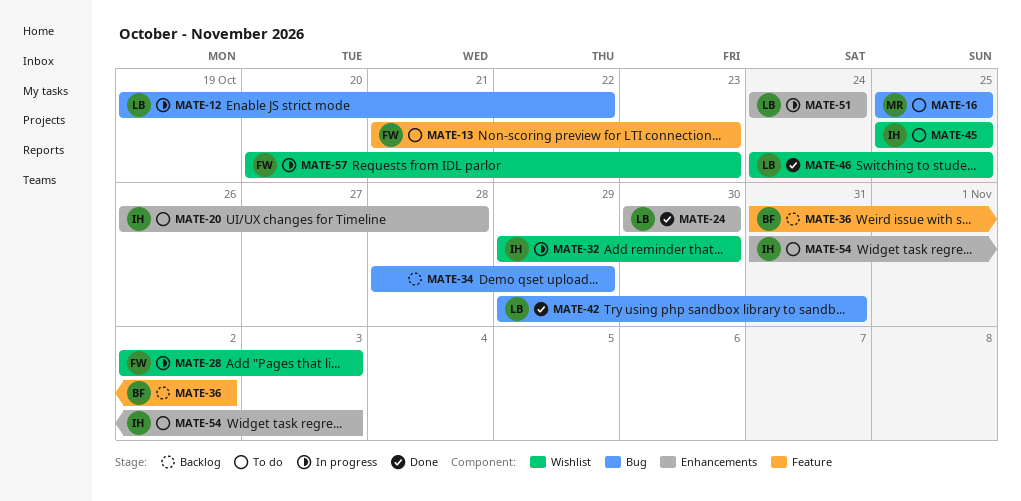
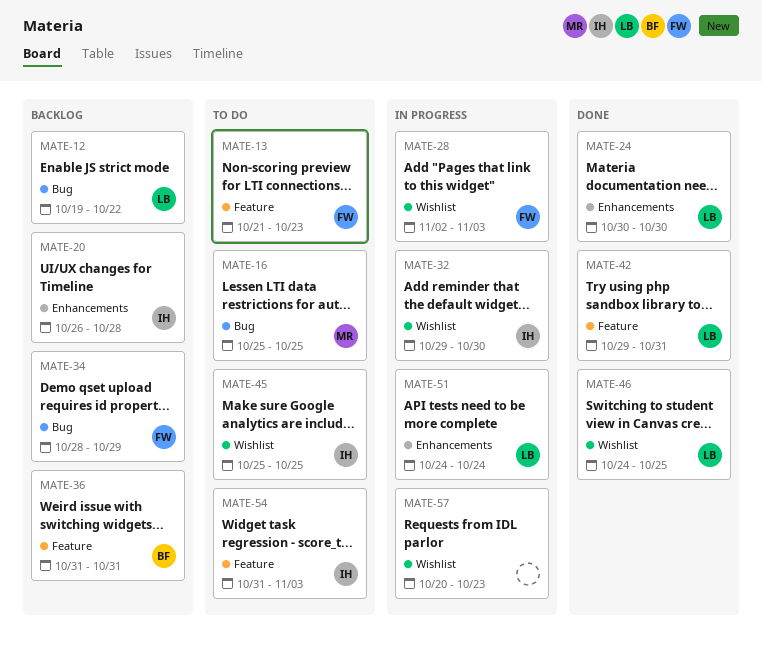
MATE-12, status: In progress -> Backlog
MATE-20, status: To do -> Backlog
MATE-34, owner: none -> FW
MATE-36, due: Nov 2 -> Oct 31
MATE-42, label: Bug -> Feature
MATE-54, label: Enhancements -> Feature
MATE-57, owner: FW -> none

